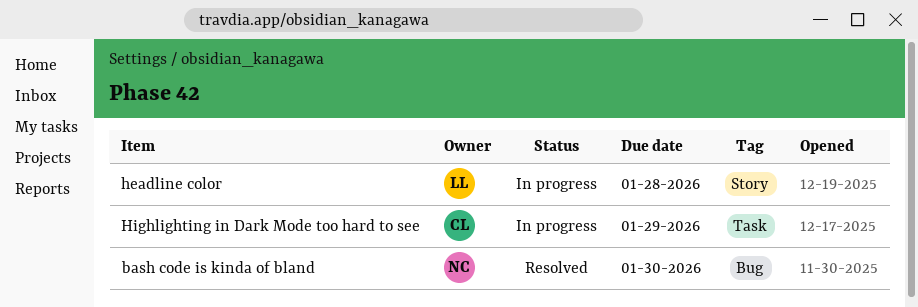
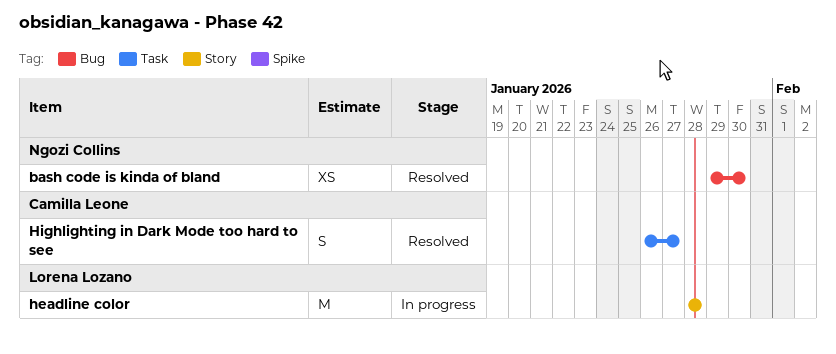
Highlighting in Dark Mode too hard to see, status: In progress -> Resolved
Highlighting in Dark Mode too hard to see, due: Jan 29 -> Jan 27

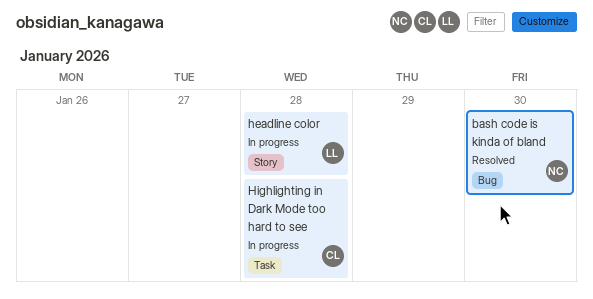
Highlighting in Dark Mode too hard to see, status: Resolved -> In progress
Highlighting in Dark Mode too hard to see, due: Jan 27 -> Jan 28

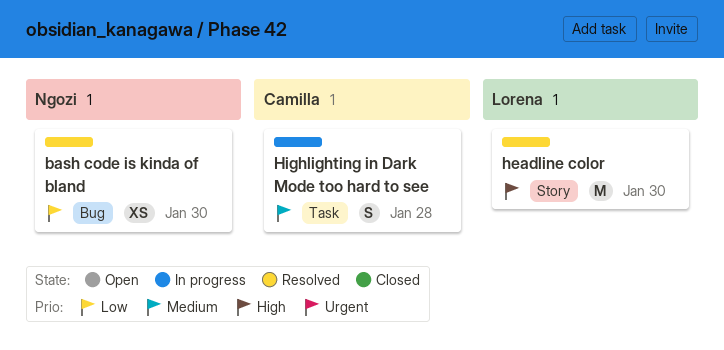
headline color, status: In progress -> Resolved
headline color, due: Jan 28 -> Jan 30

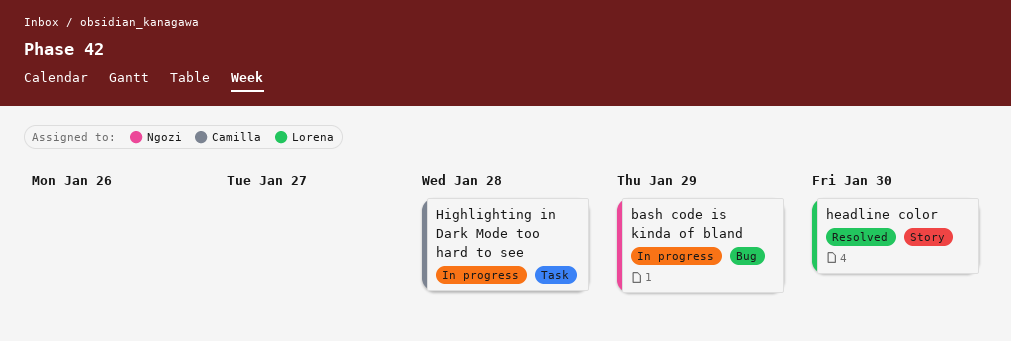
bash code is kinda of bland, status: Resolved -> In progress
bash code is kinda of bland, due: Jan 30 -> Jan 29

